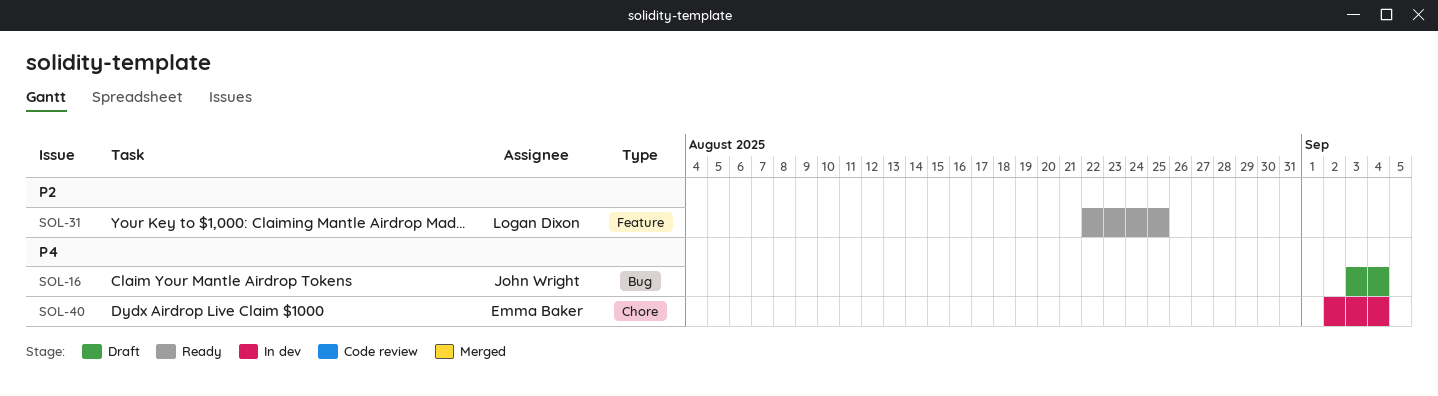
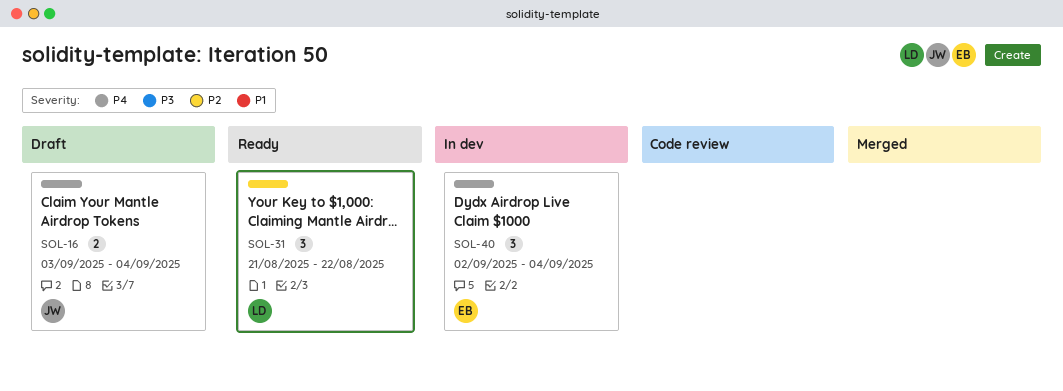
SOL-31, start: Aug 22 -> Aug 21
SOL-31, due: Aug 25 -> Aug 22

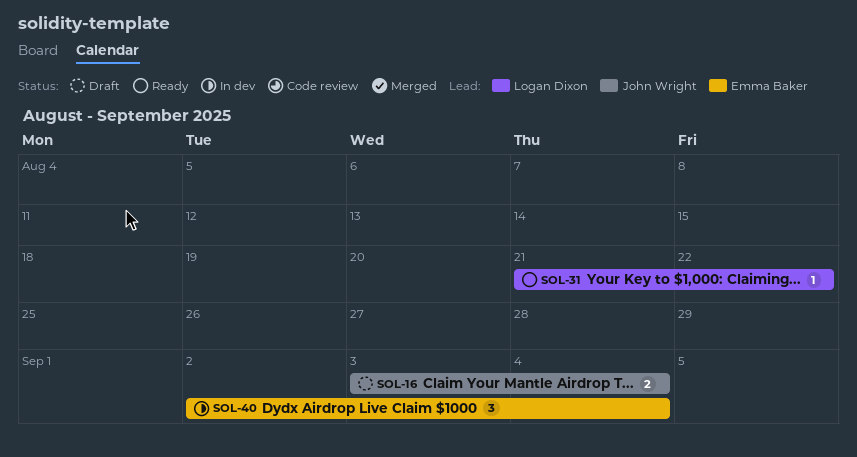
SOL-31, estimate: 3 -> 1

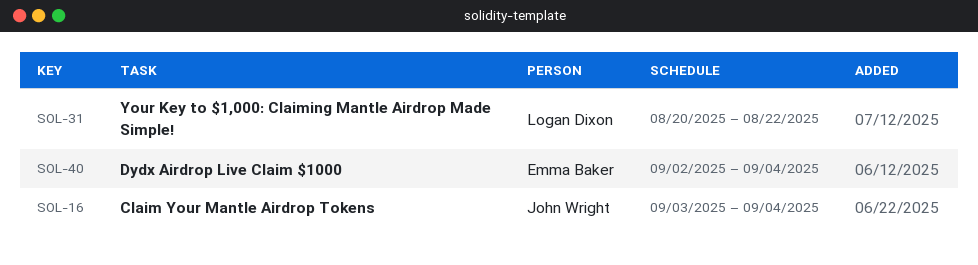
SOL-31, start: Aug 21 -> Aug 20

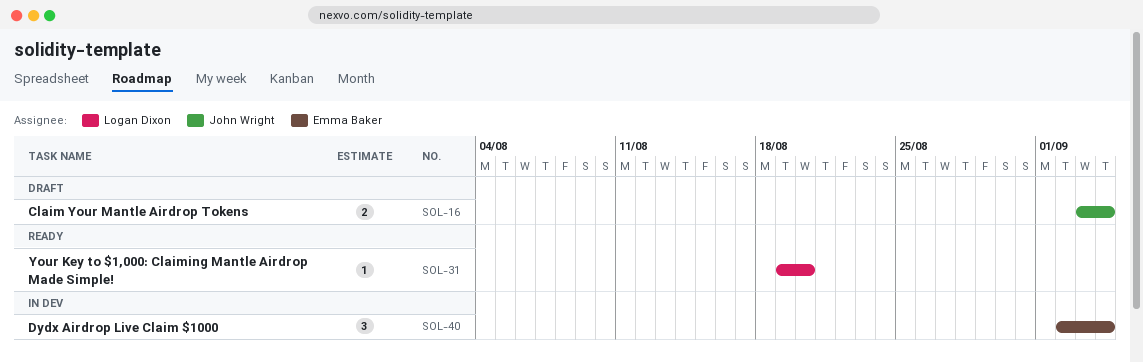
SOL-31, start: Aug 20 -> Aug 19
SOL-31, due: Aug 22 -> Aug 20

